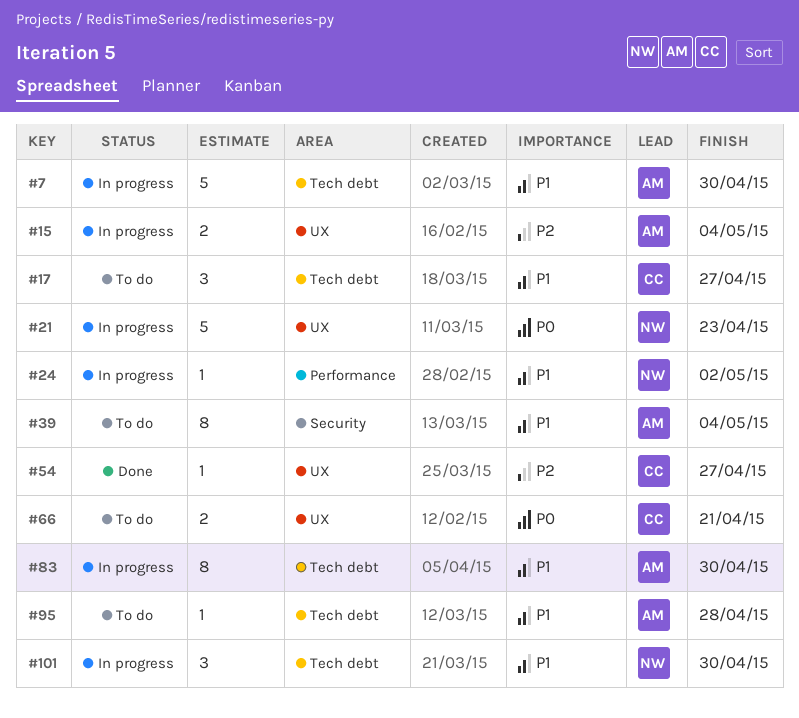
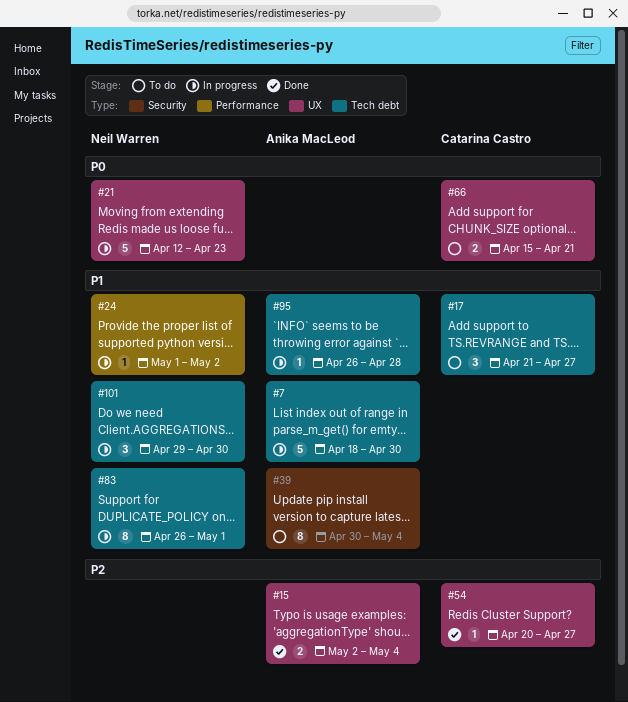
#15, status: In progress -> Done
#83, owner: Anika MacLeod -> Neil Warren
#83, due: Apr 30 -> May 1
#95, status: To do -> In progress

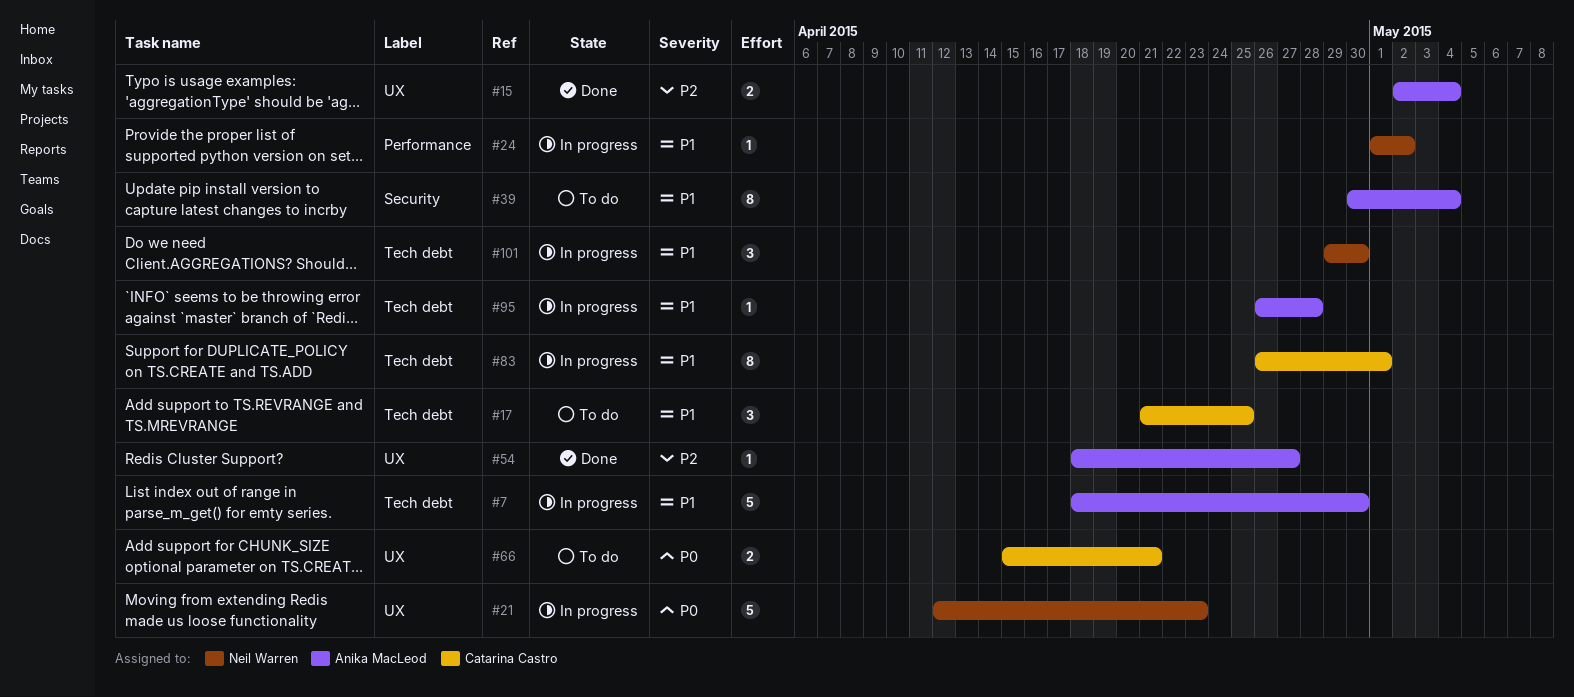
#17, due: Apr 27 -> Apr 25
#54, owner: Catarina Castro -> Anika MacLeod
#54, start: Apr 20 -> Apr 18
#83, owner: Neil Warren -> Catarina Castro

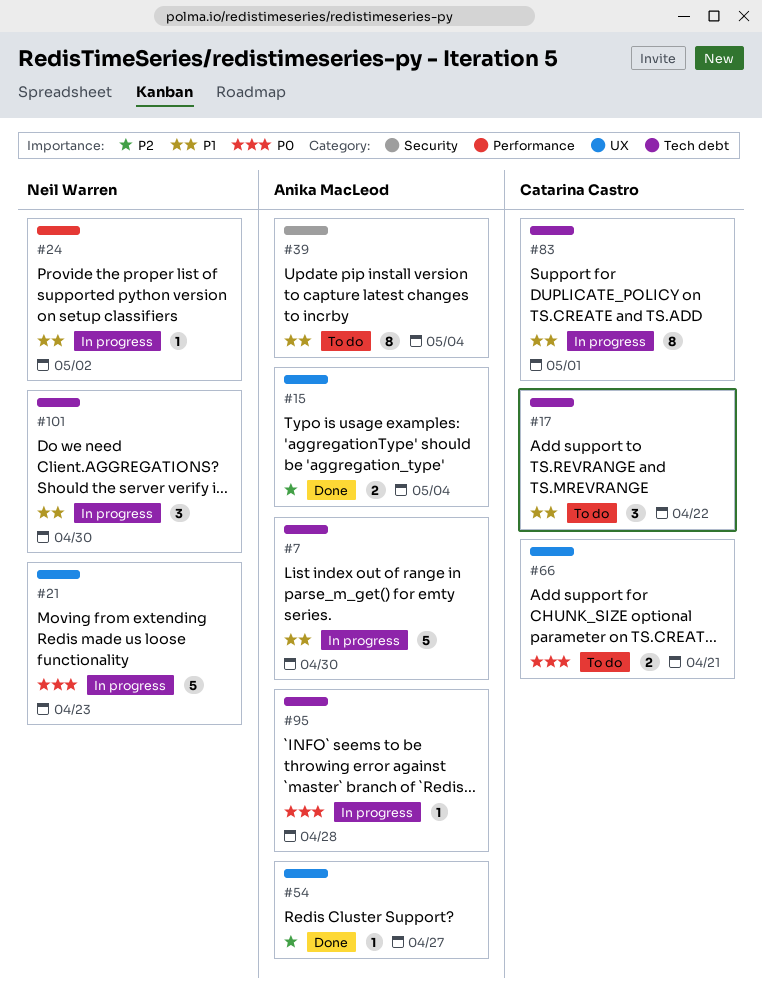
#17, due: Apr 25 -> Apr 22
#95, priority: P1 -> P0

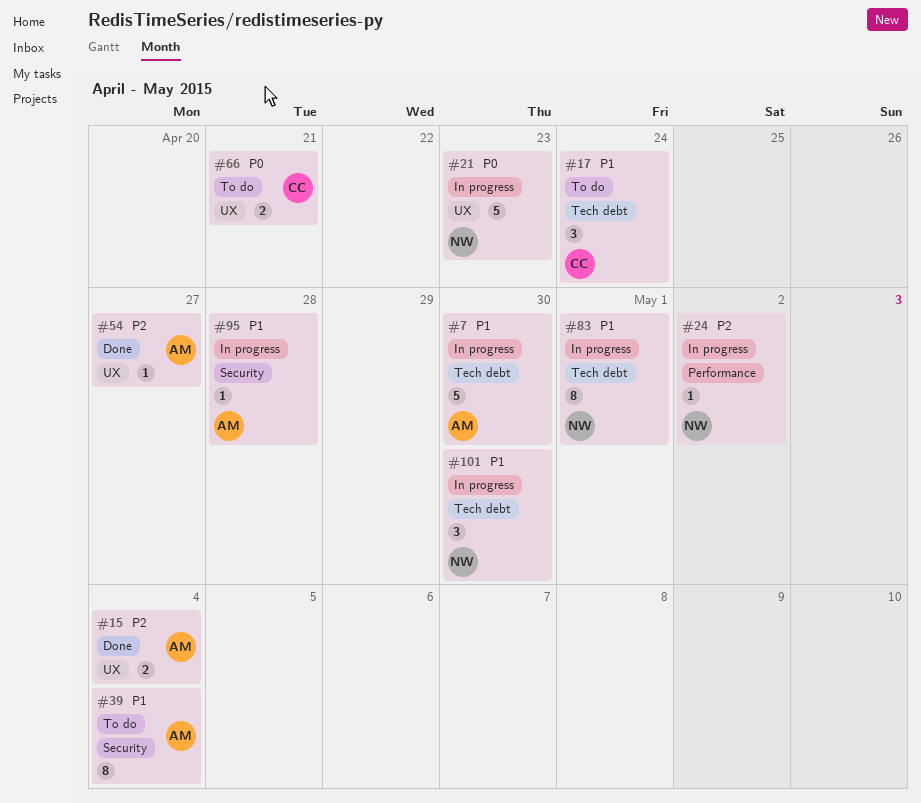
#17, due: Apr 22 -> Apr 24
#24, priority: P1 -> P2
#83, owner: Catarina Castro -> Neil Warren
#95, priority: P0 -> P1
#95, label: Tech debt -> Security

